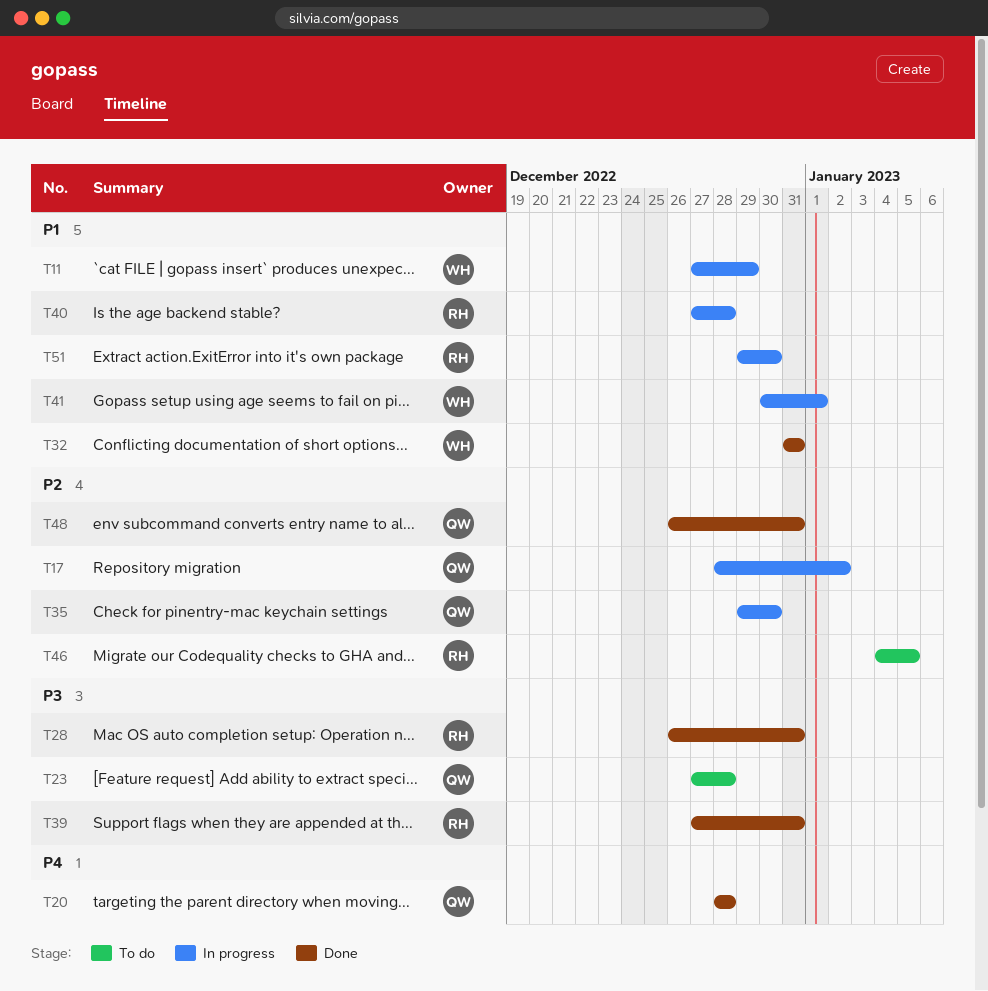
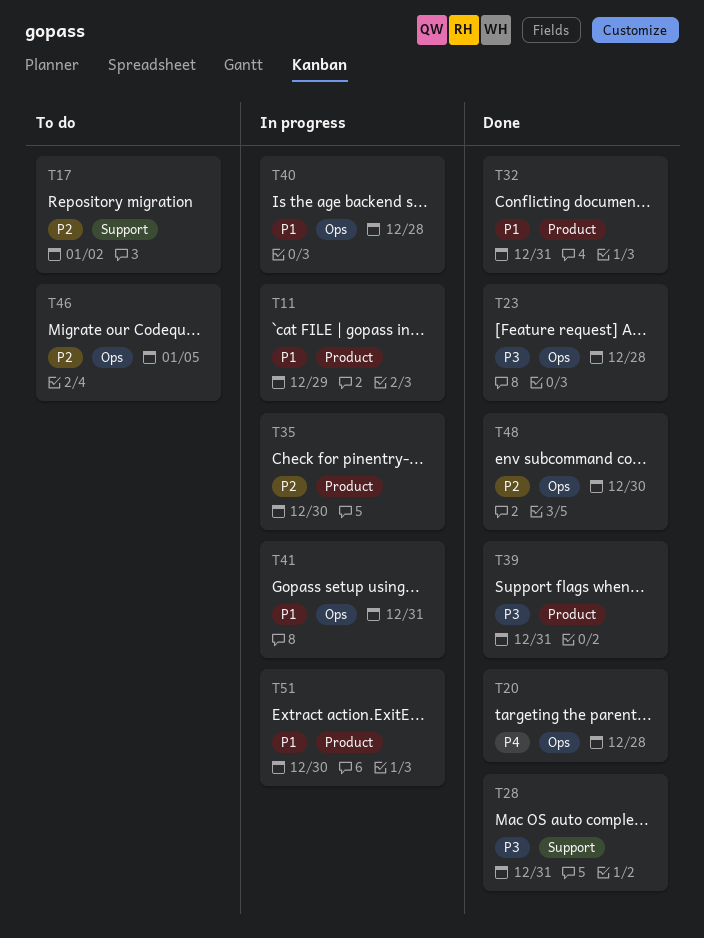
T17, status: In progress -> To do
T23, status: To do -> Done
T41, due: Jan 1 -> Dec 31
T48, due: Dec 31 -> Dec 30

